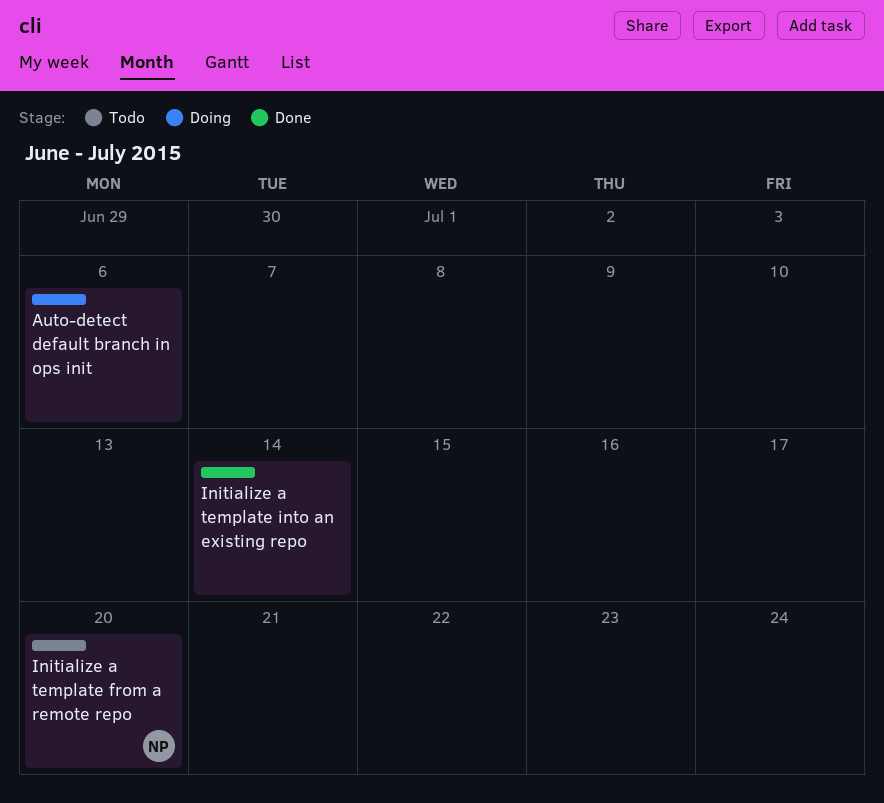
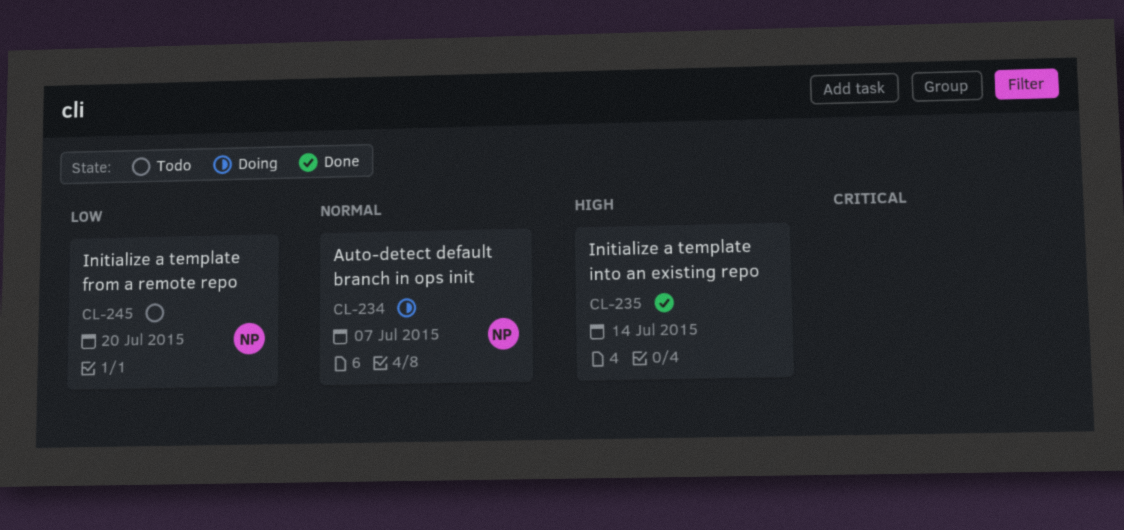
Auto-detect default branch in ops init, owner: none -> NP
Auto-detect default branch in ops init, due: Jul 6 -> Jul 7

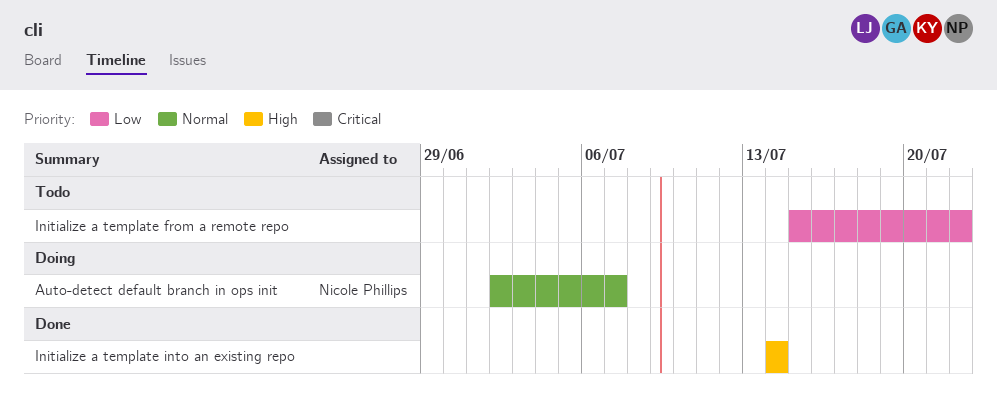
Initialize a template from a remote repo, owner: Nicole Phillips -> none
Initialize a template from a remote repo, due: Jul 20 -> Jul 22

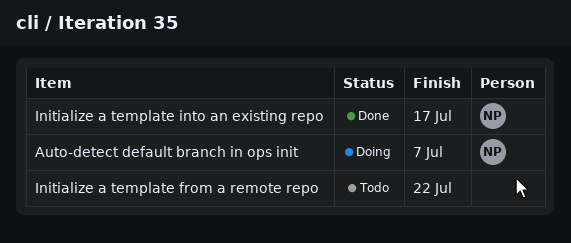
Initialize a template into an existing repo, owner: none -> Nicole Phillips
Initialize a template into an existing repo, due: Jul 14 -> Jul 17

